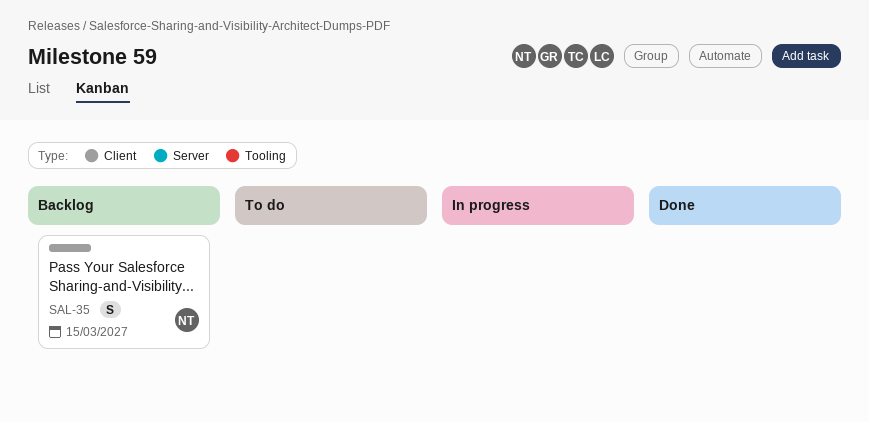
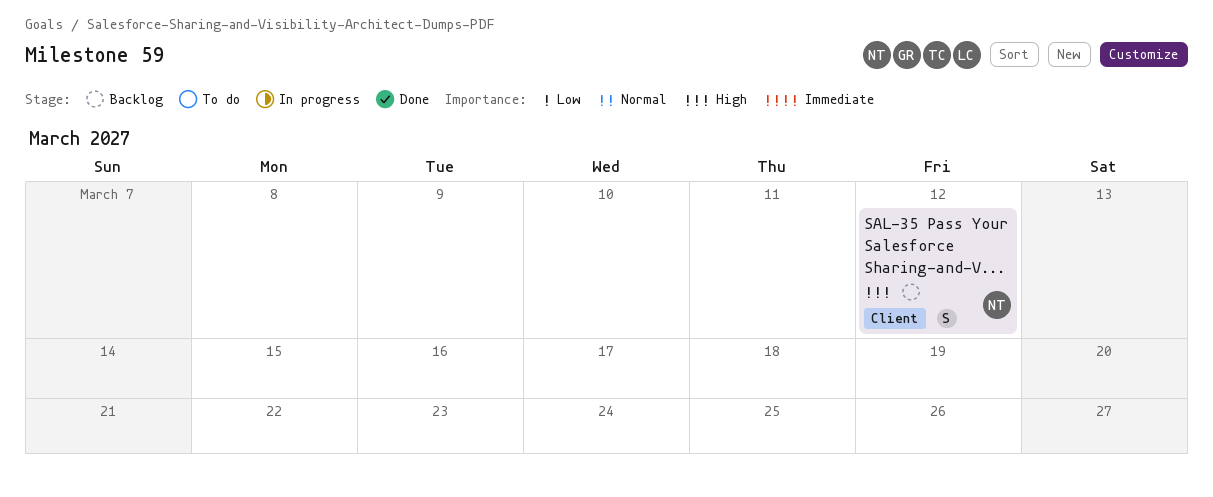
SAL-35, due: Mar 15 -> Mar 12

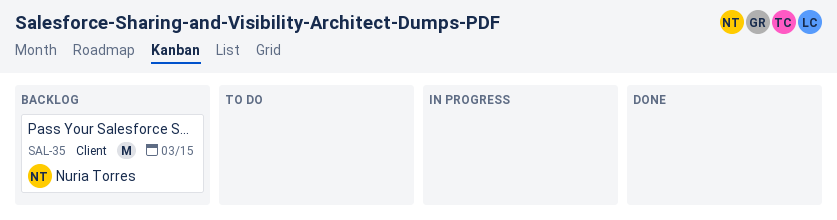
SAL-35, estimate: S -> M
SAL-35, due: Mar 12 -> Mar 15

